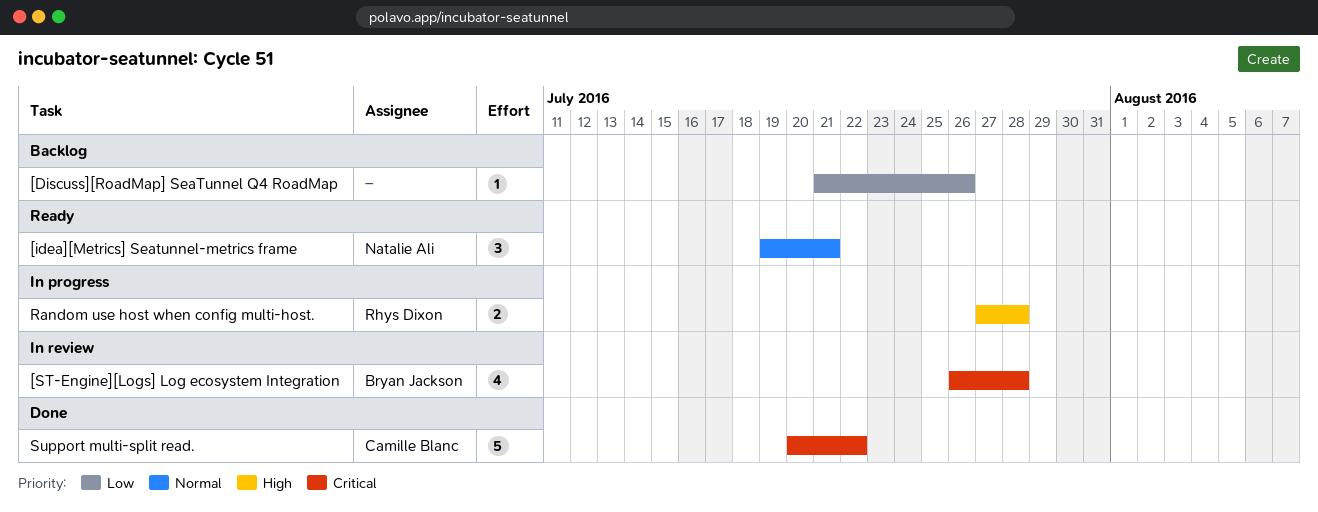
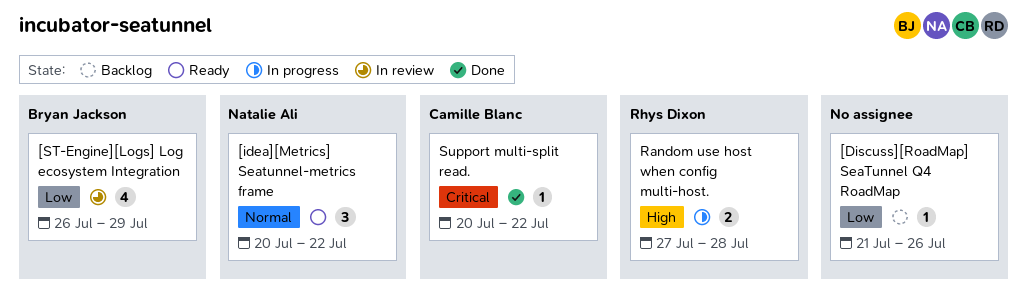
[idea][Metrics] Seatunnel-metrics frame, start: Jul 19 -> Jul 20
[idea][Metrics] Seatunnel-metrics frame, due: Jul 21 -> Jul 22
[ST-Engine][Logs] Log ecosystem Integration, priority: Critical -> Low
[ST-Engine][Logs] Log ecosystem Integration, due: Jul 28 -> Jul 29
Support multi-split read., estimate: 5 -> 1

